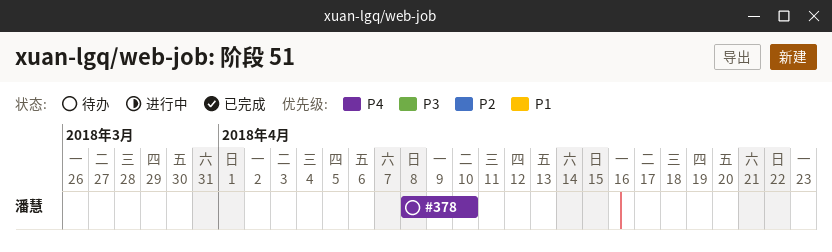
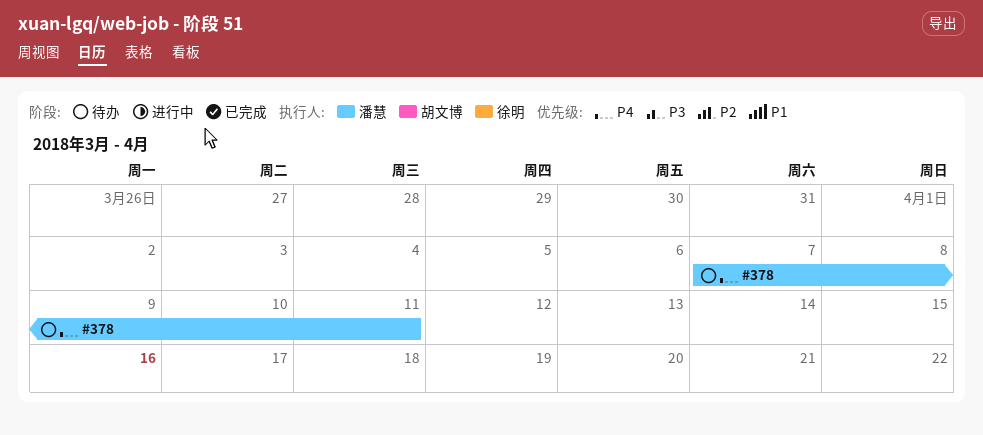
#378, start: Apr 8 -> Apr 7
#378, due: Apr 10 -> Apr 11

